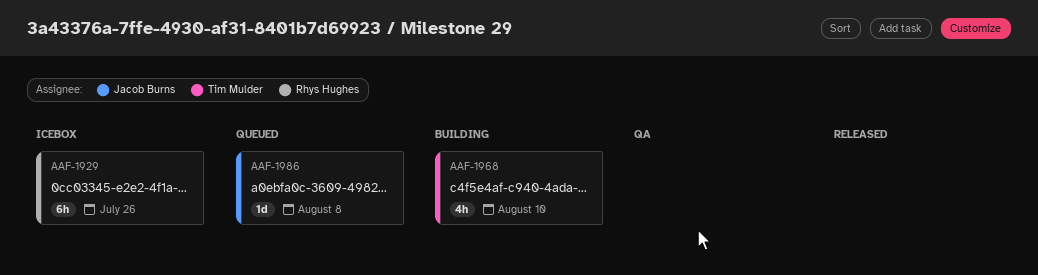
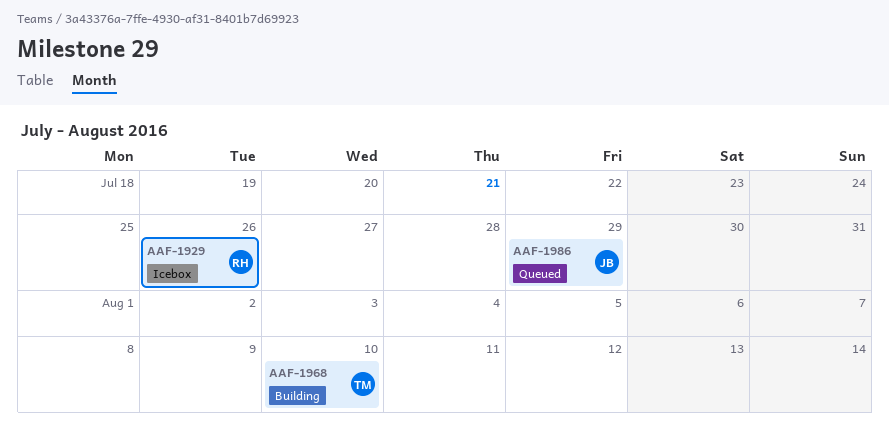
AAF-1986, due: Aug 8 -> Jul 29

